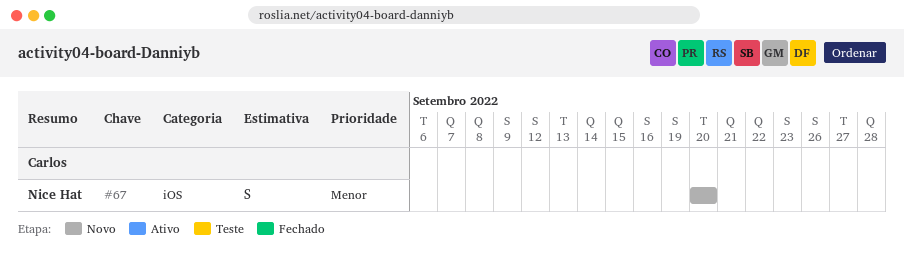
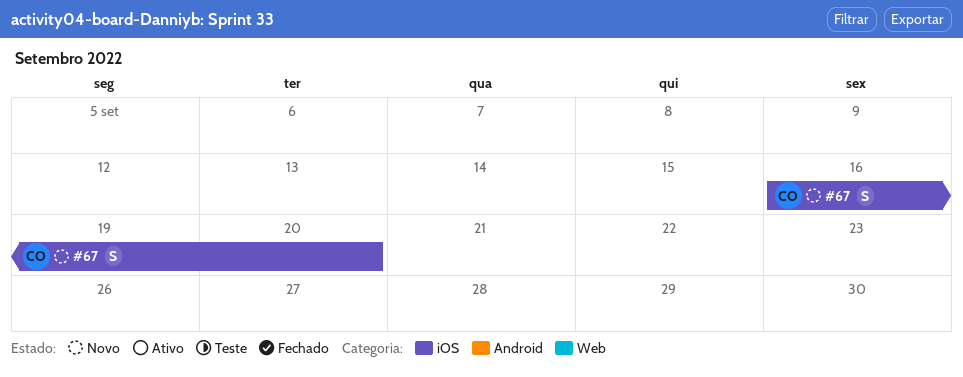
#67, start: Sep 20 -> Sep 16

